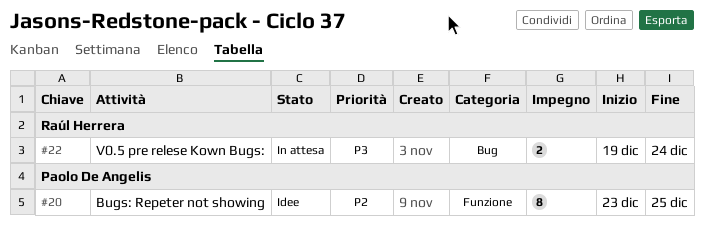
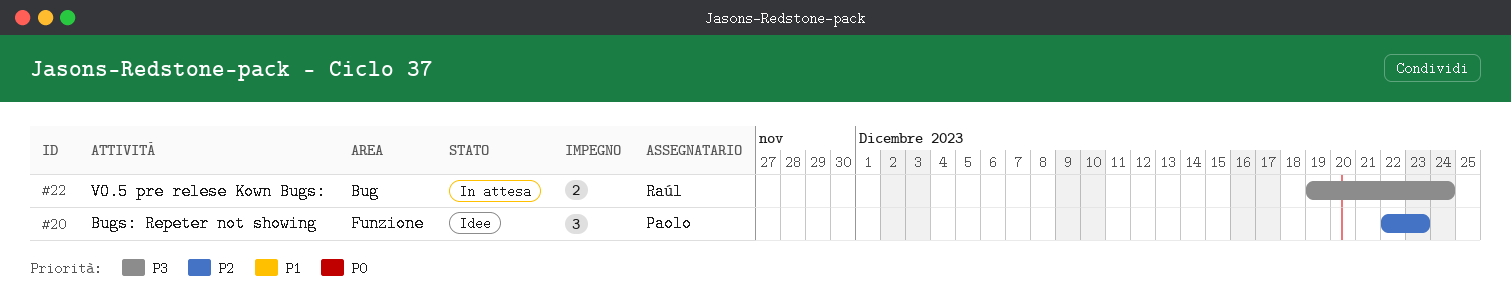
#20, estimate: 8 -> 3
#20, start: Dec 23 -> Dec 22
#20, due: Dec 25 -> Dec 23

